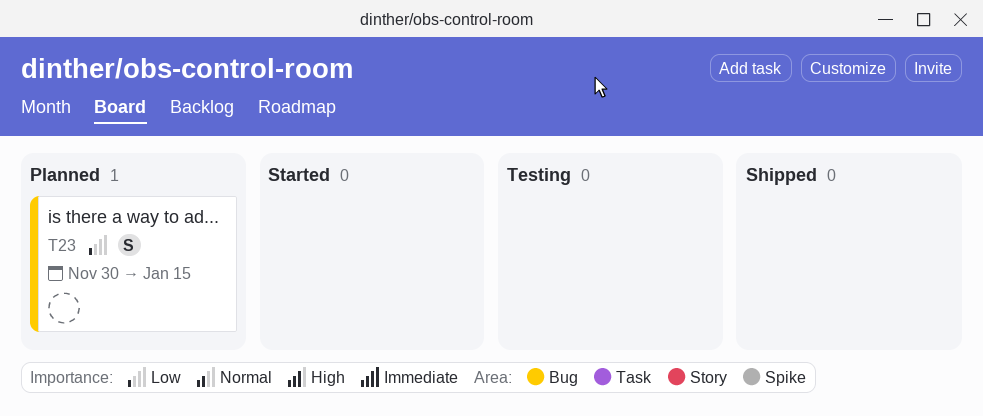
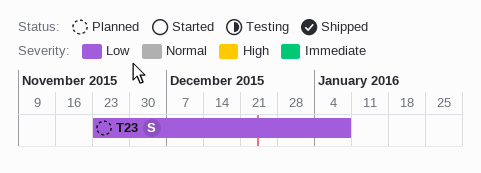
T23, start: Nov 30 -> Nov 23
T23, due: Jan 15 -> Jan 8

